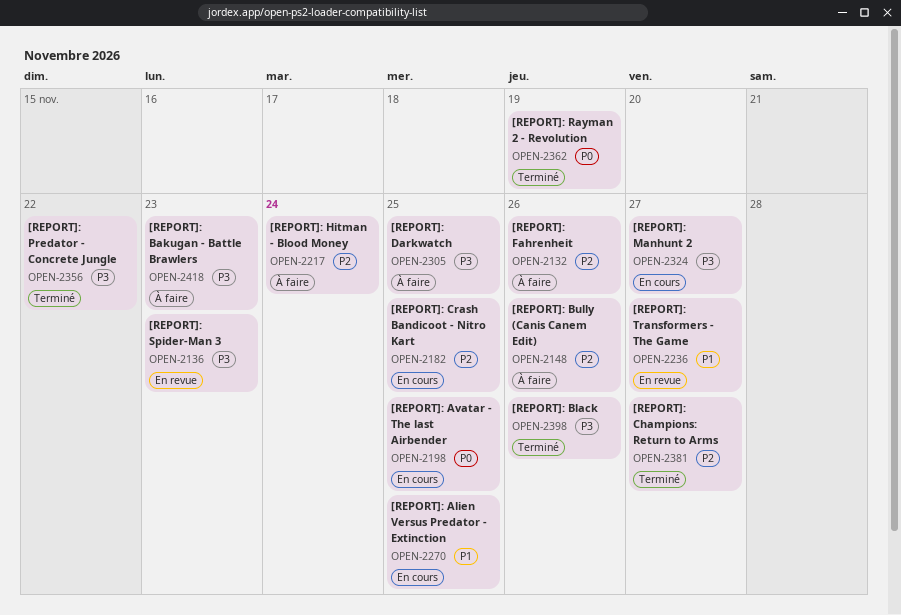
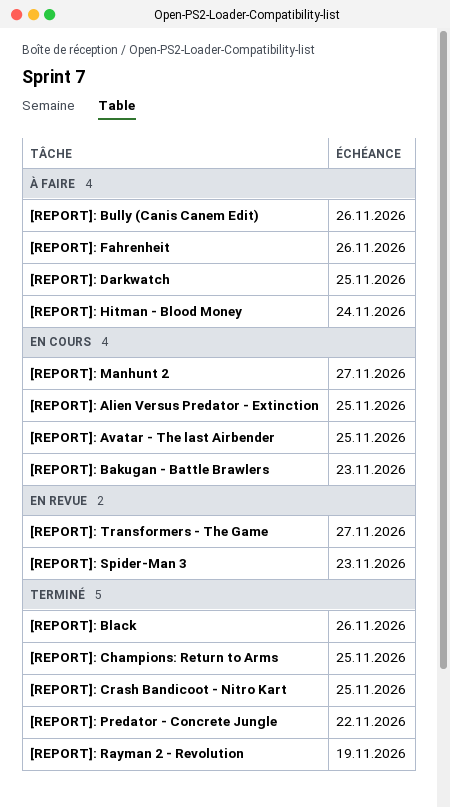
[REPORT]: Bakugan - Battle Brawlers, status: À faire -> En cours
[REPORT]: Champions: Return to Arms, due: Nov 27 -> Nov 25
[REPORT]: Crash Bandicoot - Nitro Kart, status: En cours -> Terminé

